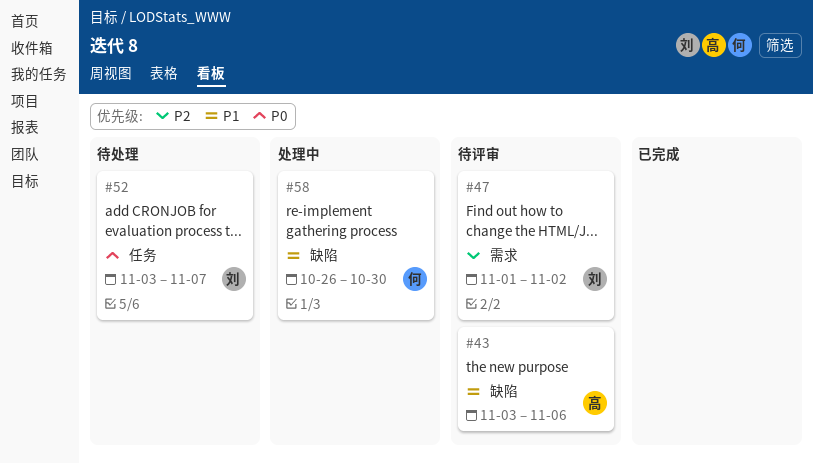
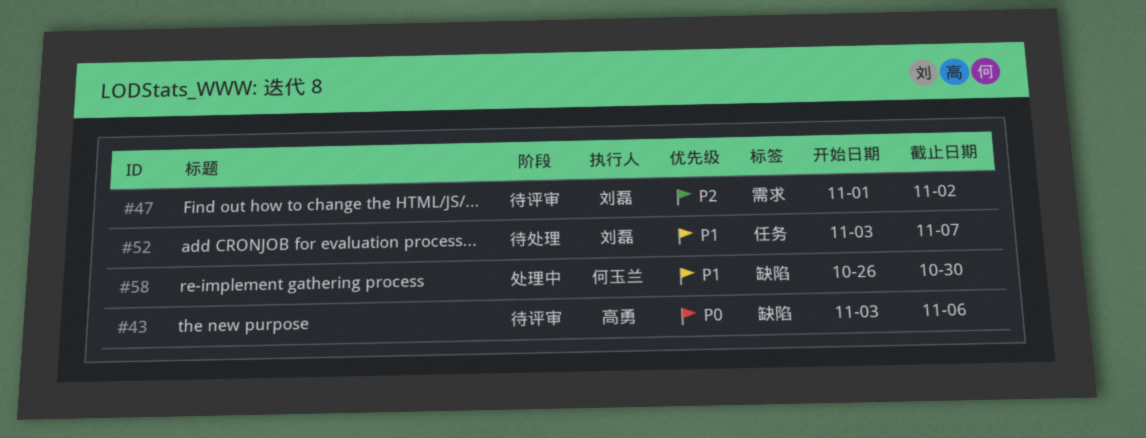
#43, priority: P1 -> P0
#52, priority: P0 -> P1

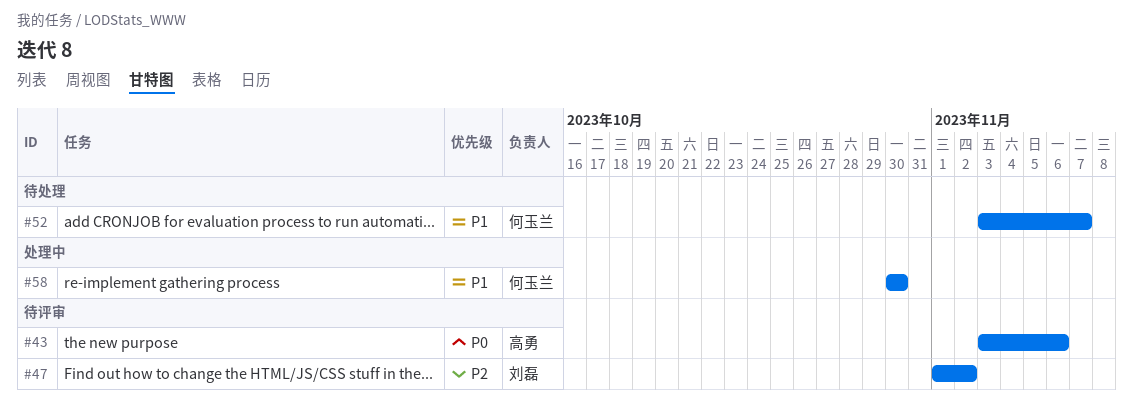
#52, owner: 刘磊 -> 何玉兰
#58, start: Oct 26 -> Oct 30

